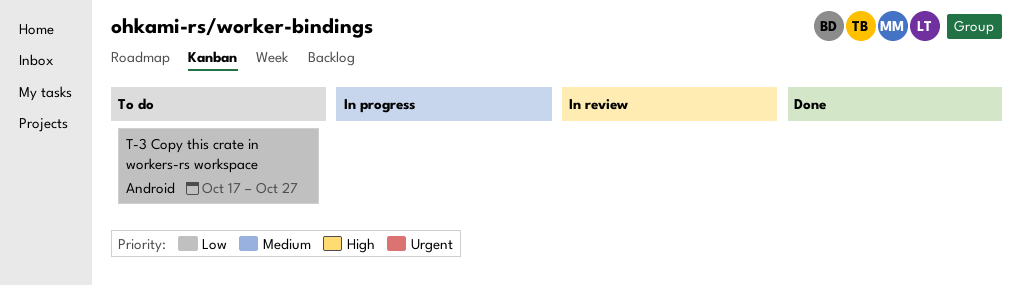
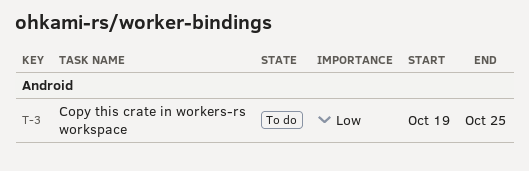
T-3, start: Oct 17 -> Oct 19
T-3, due: Oct 27 -> Oct 25

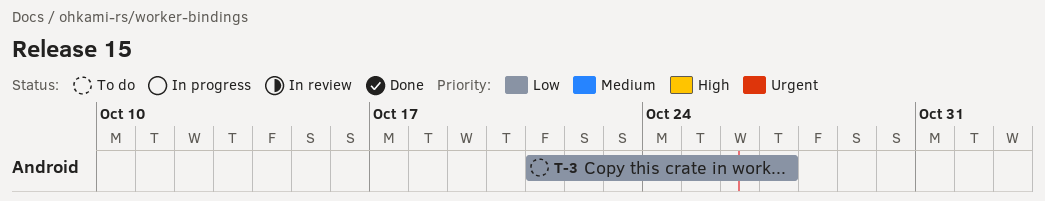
T-3, start: Oct 19 -> Oct 21
T-3, due: Oct 25 -> Oct 27

